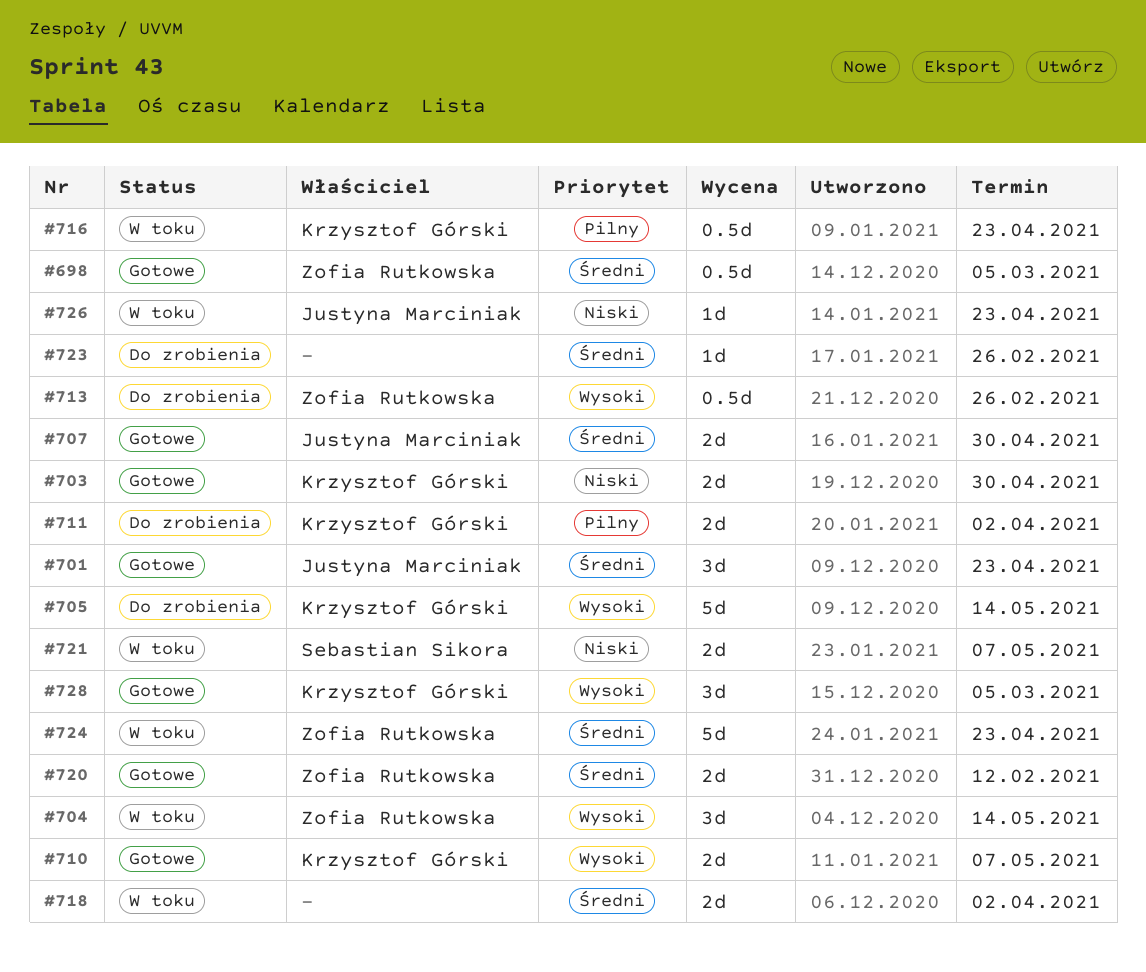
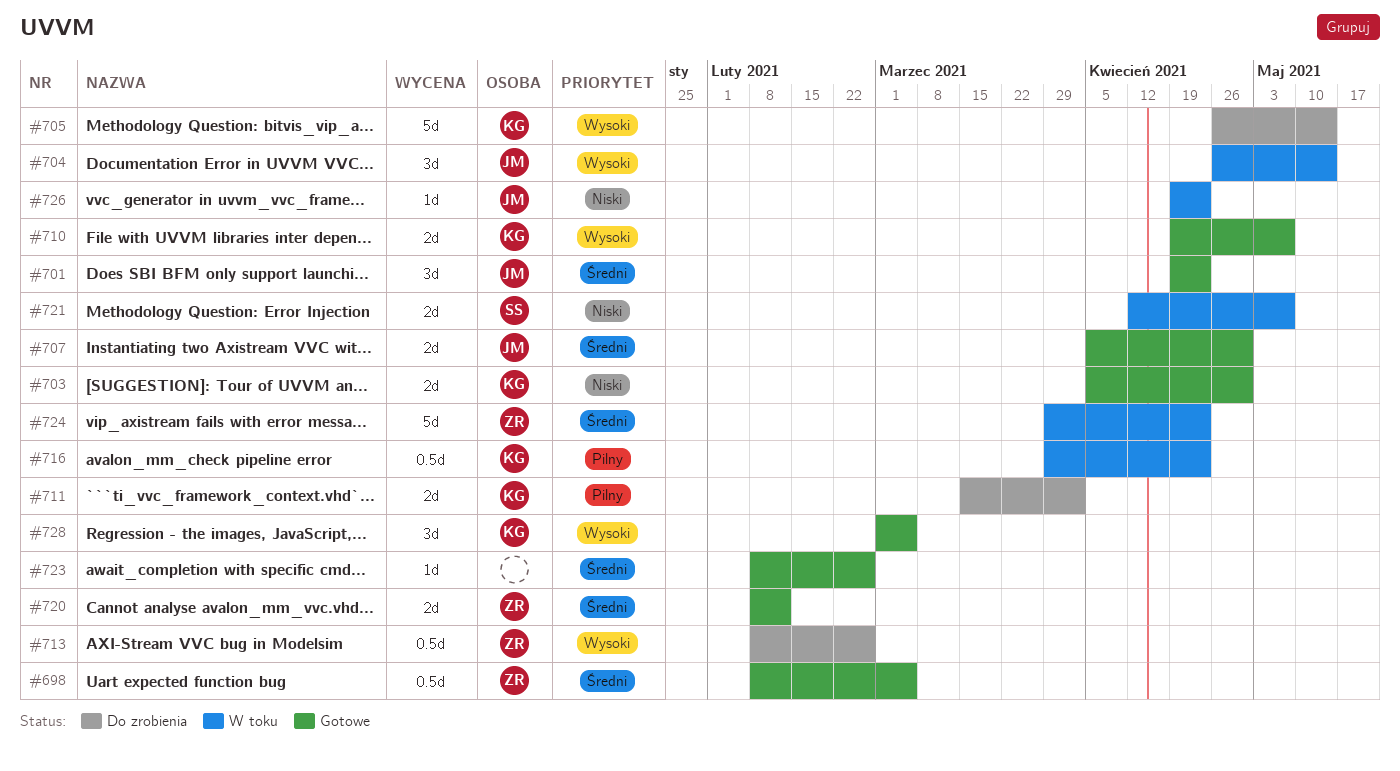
#704, owner: Zofia Rutkowska -> Justyna Marciniak
#718: present -> none
#723, status: Do zrobienia -> Gotowe

